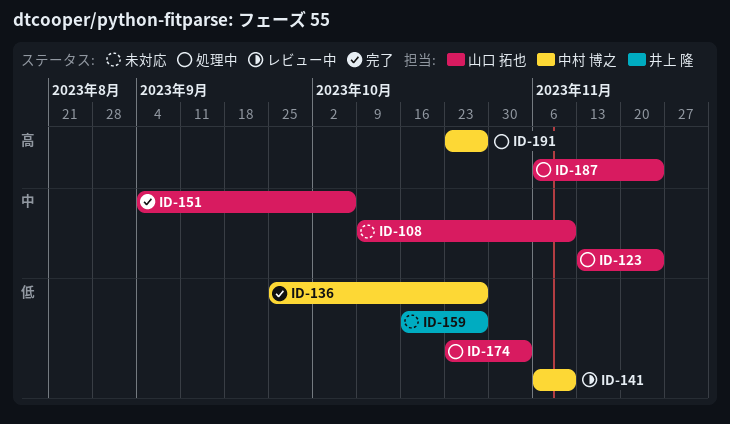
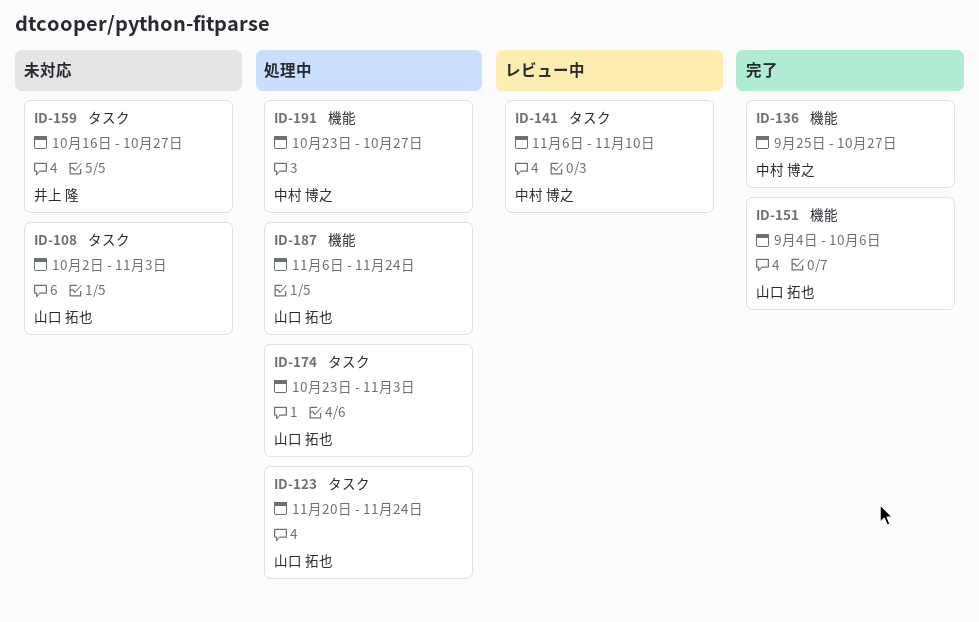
ID-108, start: Oct 9 -> Oct 2
ID-108, due: Nov 10 -> Nov 3
ID-123, start: Nov 13 -> Nov 20

